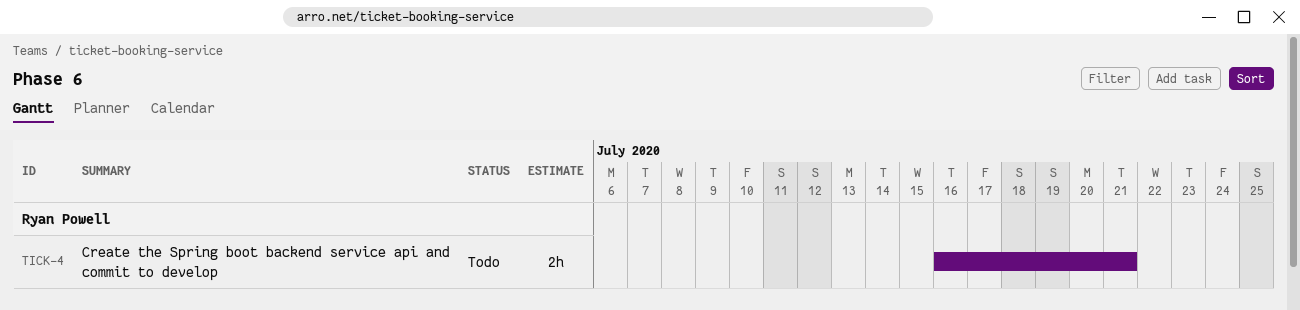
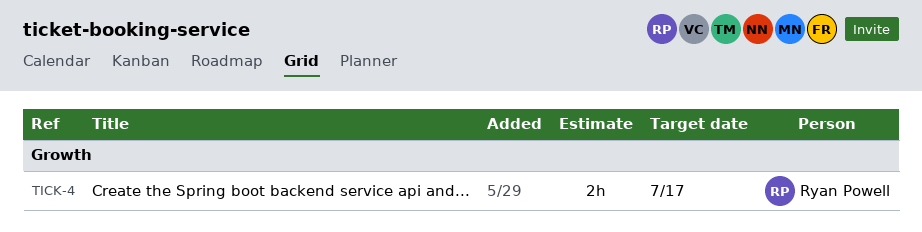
TICK-4, due: Jul 21 -> Jul 17

